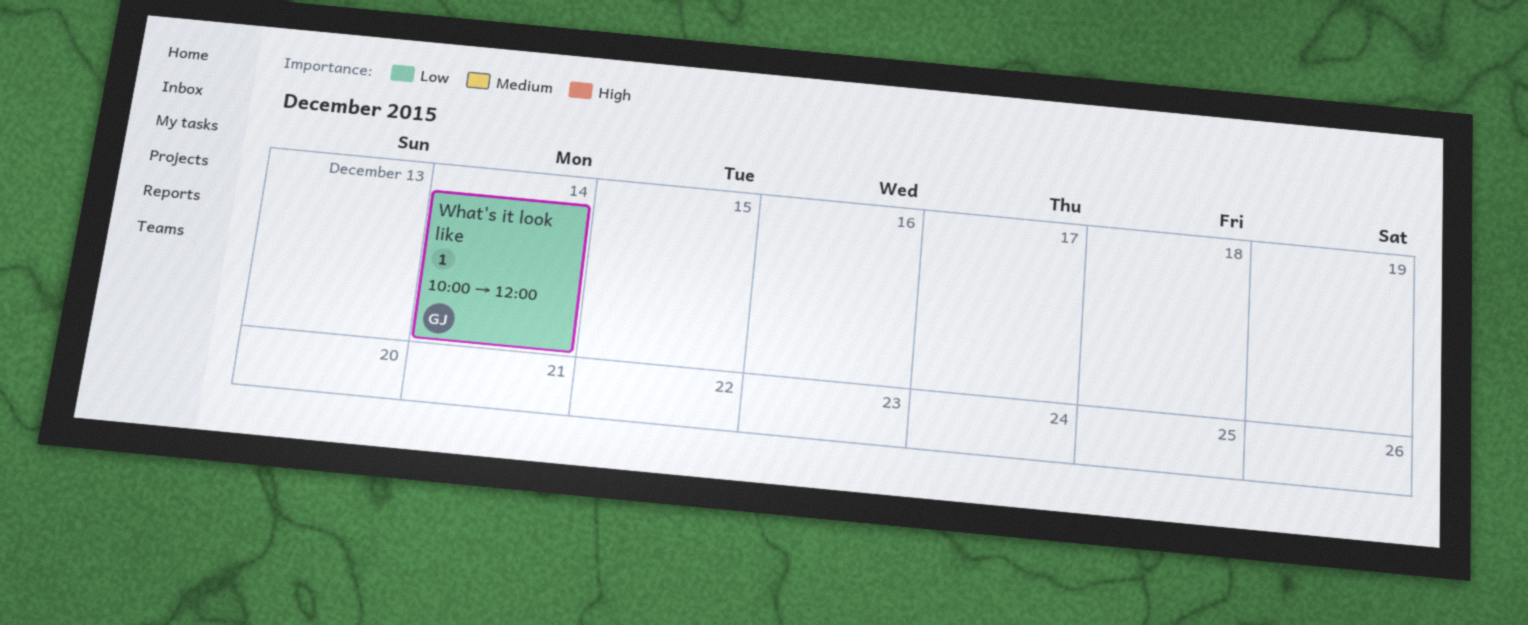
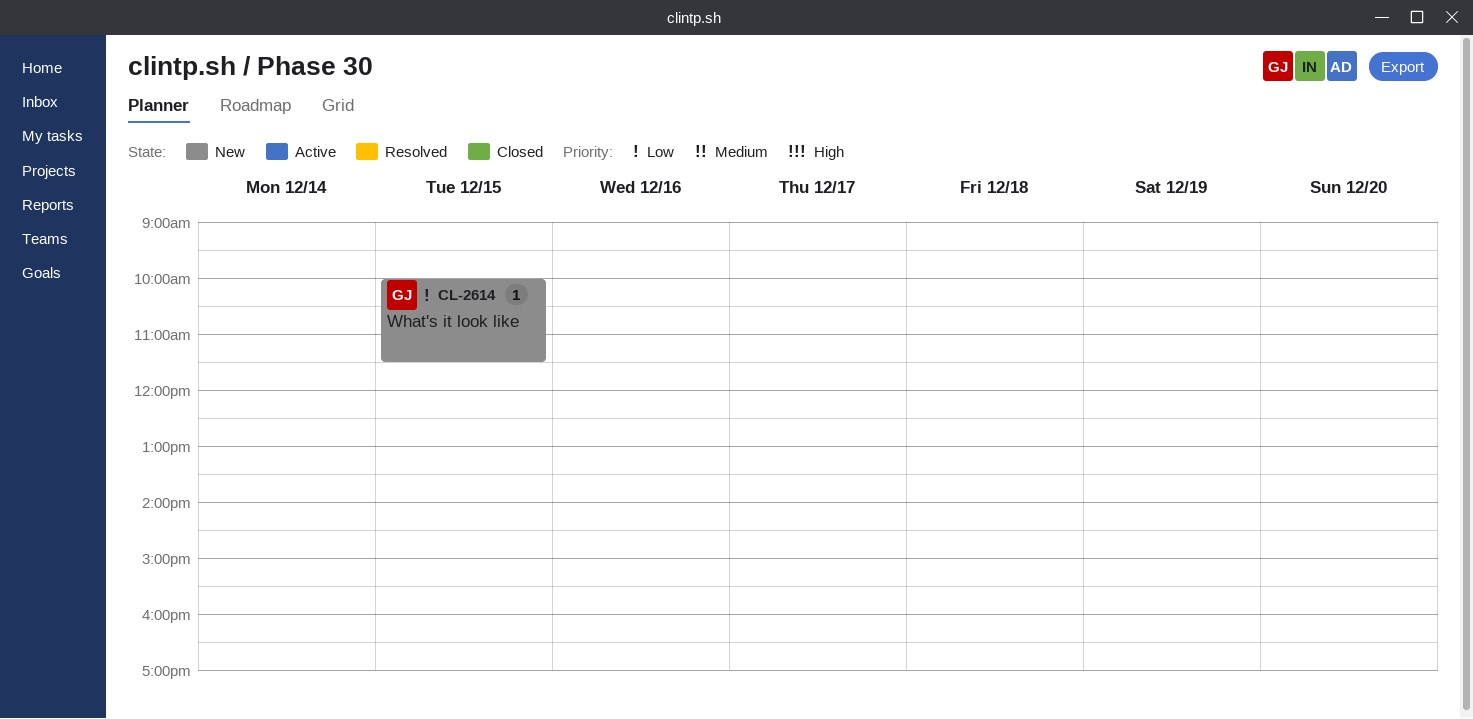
What's it look like, day: Dec 14 -> Dec 15
What's it look like, ends: 12:00 -> 11:30

